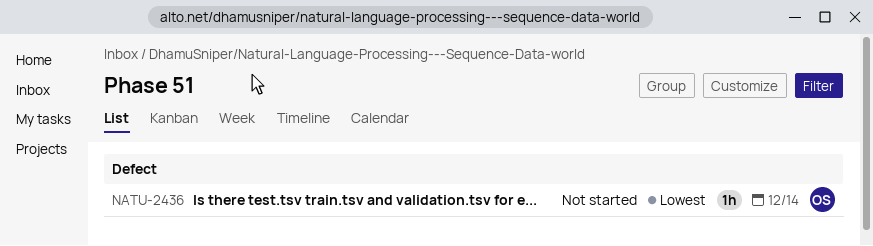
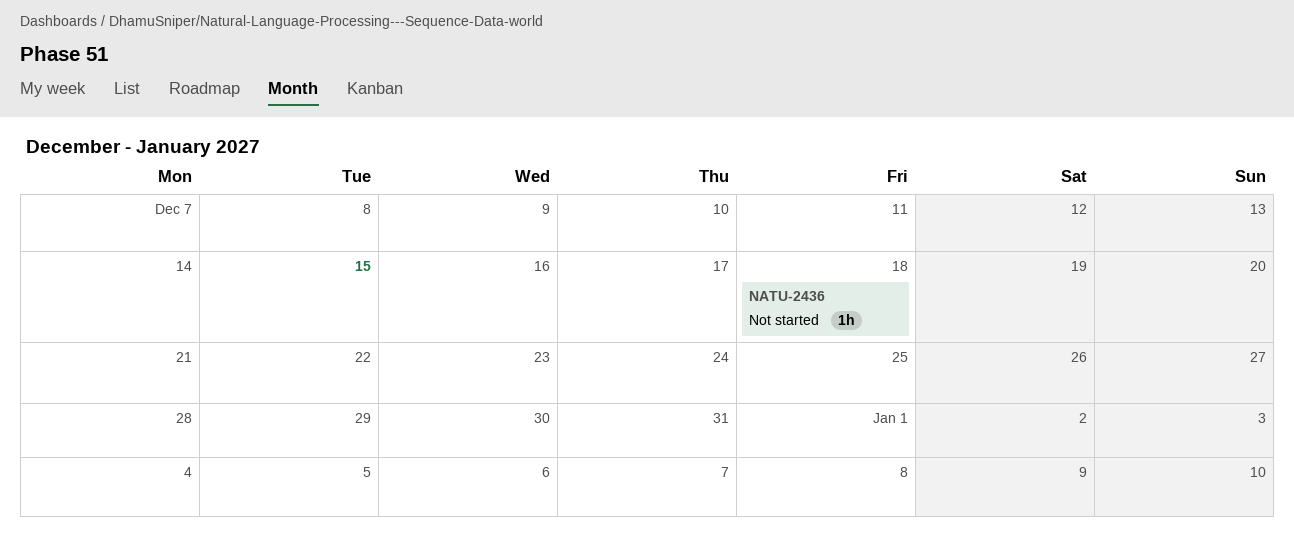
NATU-2436, due: Dec 14 -> Dec 18

